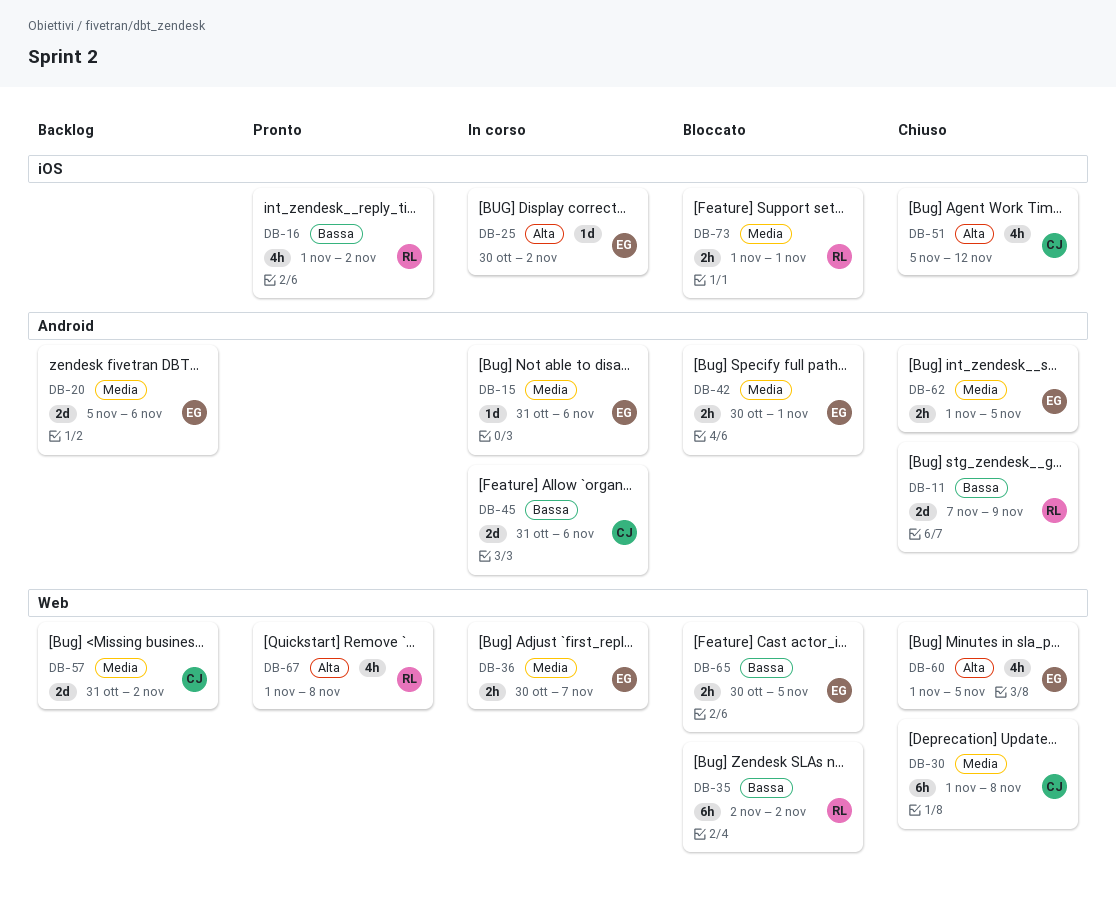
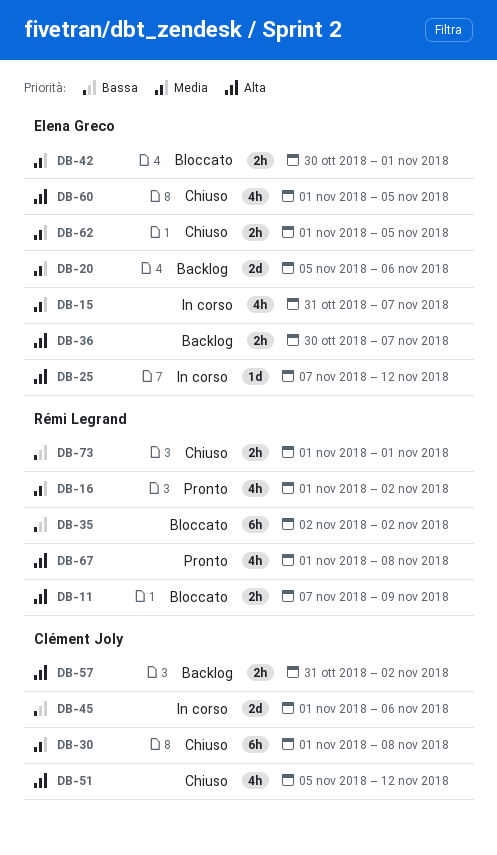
DB-11, status: Chiuso -> Bloccato
DB-11, priority: Bassa -> Alta
DB-11, estimate: 2d -> 2h
DB-15, estimate: 1d -> 4h
DB-15, due: Nov 6 -> Nov 7
DB-16, priority: Bassa -> Media
DB-25, start: Oct 30 -> Nov 7
DB-25, due: Nov 2 -> Nov 12
DB-36, status: In corso -> Backlog
DB-36, priority: Media -> Alta
DB-45, start: Oct 31 -> Nov 1
DB-57, priority: Media -> Alta
DB-57, estimate: 2d -> 2h
DB-65: present -> none
DB-73, status: Bloccato -> Chiuso
DB-73, priority: Media -> Bassa

